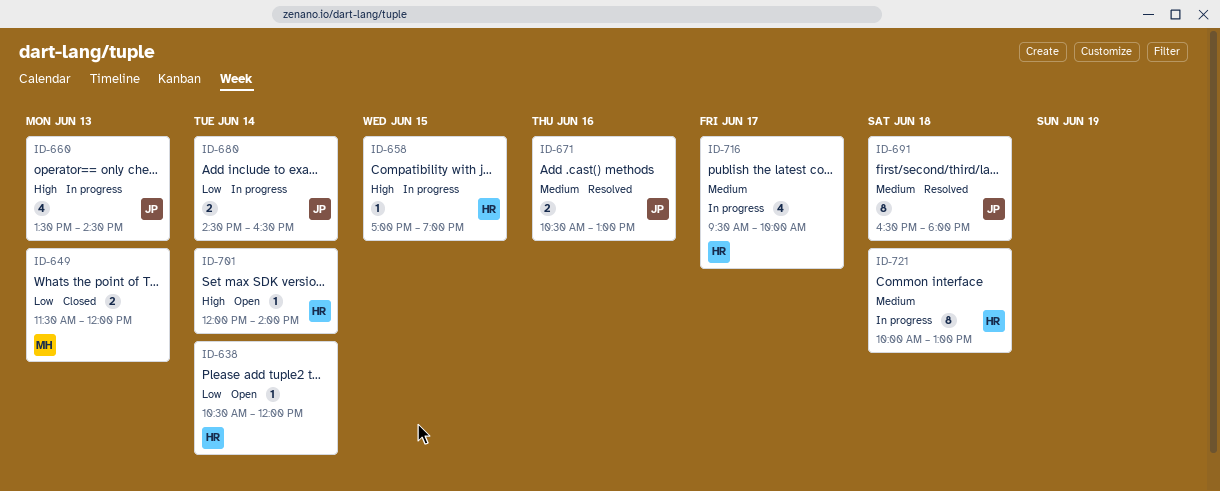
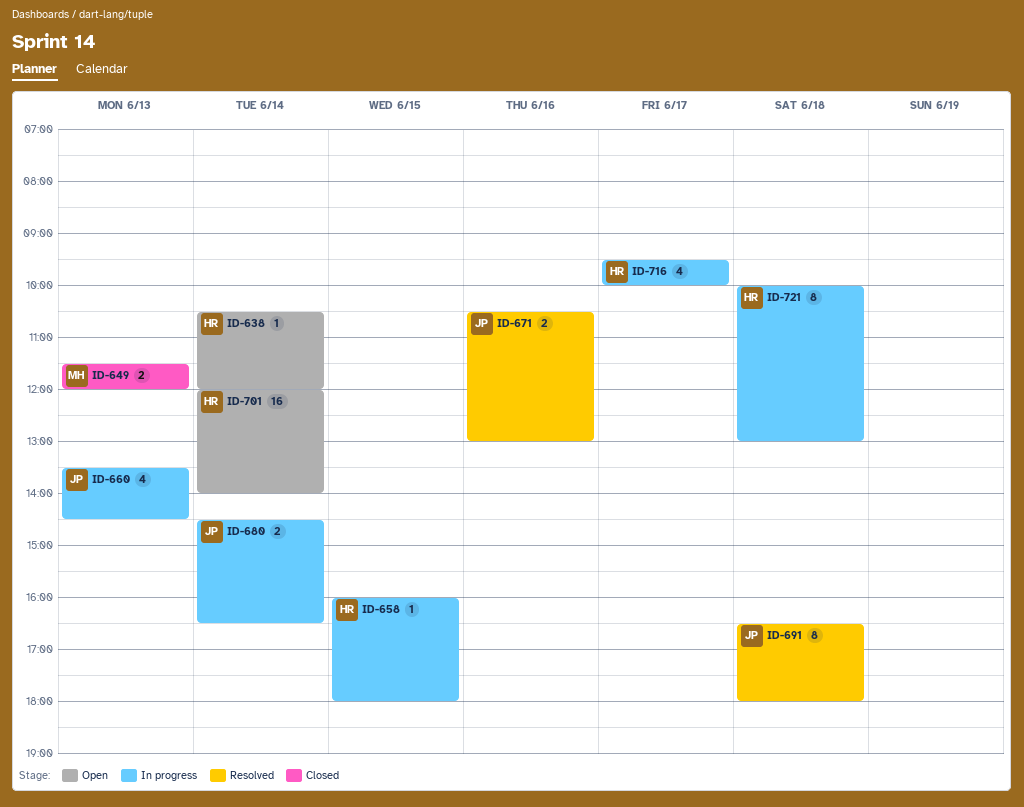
ID-658, begins: 17:00 -> 16:00
ID-658, ends: 19:00 -> 18:00
ID-701, estimate: 1 -> 16

